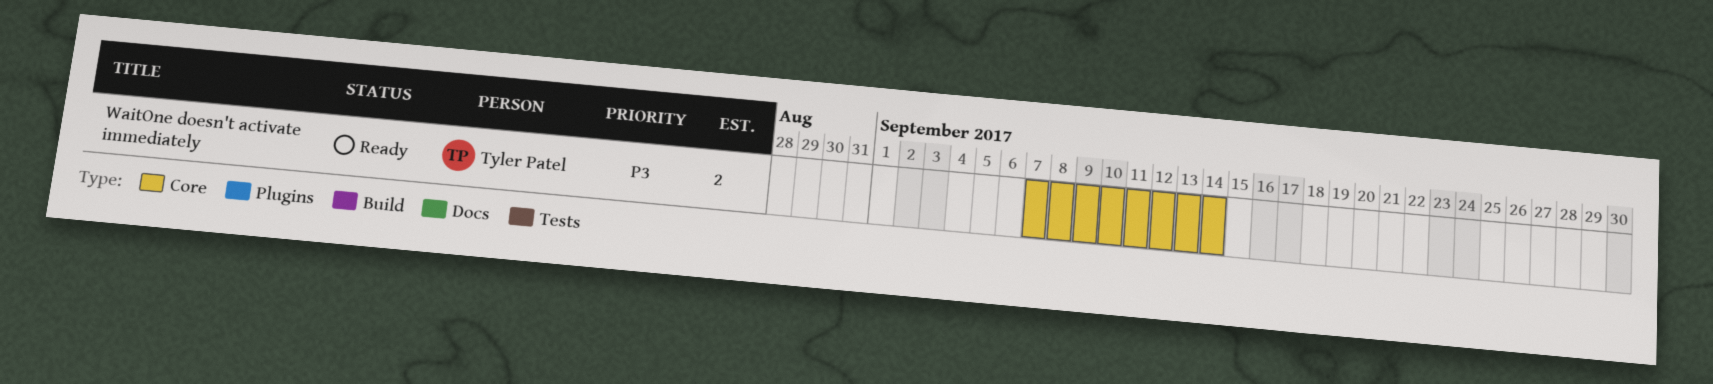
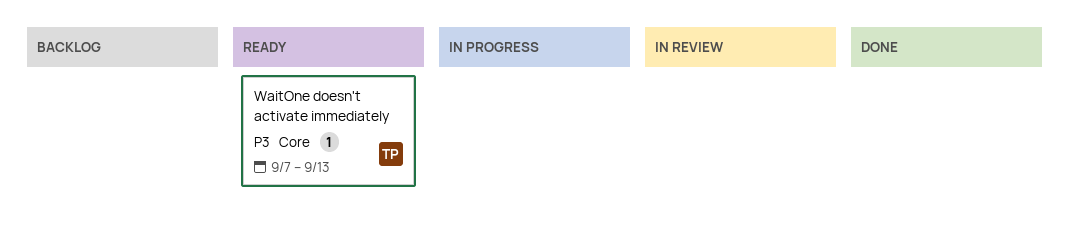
WaitOne doesn't activate immediately, estimate: 2 -> 1
WaitOne doesn't activate immediately, due: Sep 14 -> Sep 13

